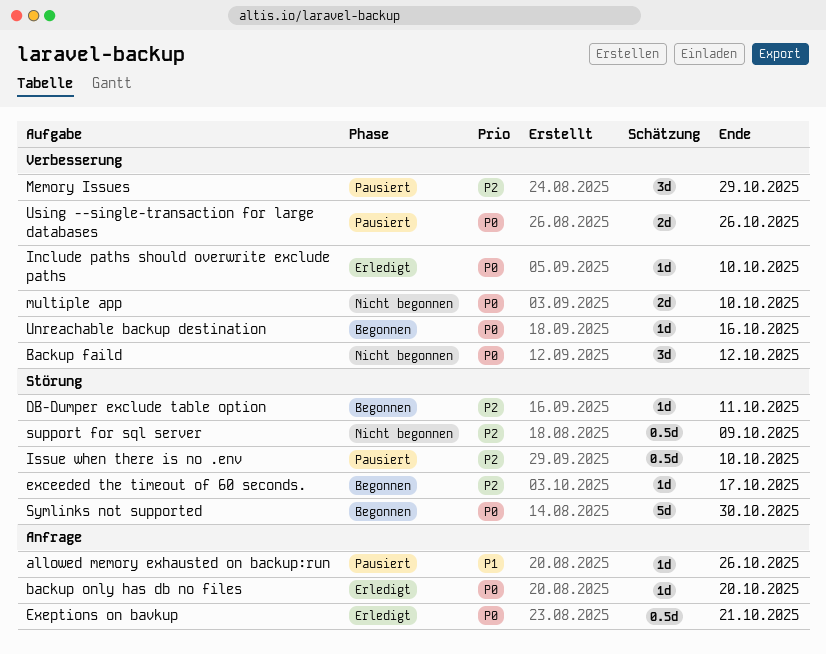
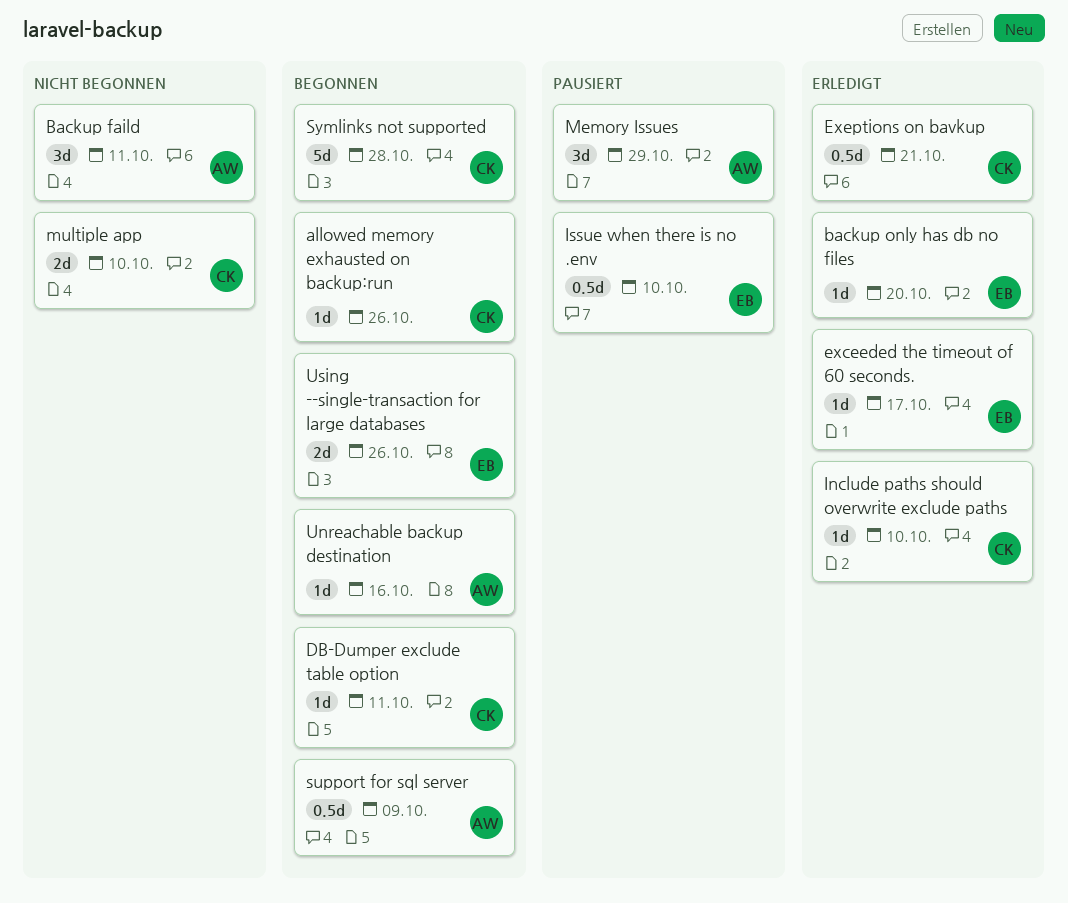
allowed memory exhausted on backup:run, status: Pausiert -> Begonnen
Backup faild, due: Oct 12 -> Oct 11
exceeded the timeout of 60 seconds., status: Begonnen -> Erledigt
support for sql server, status: Nicht begonnen -> Begonnen
Symlinks not supported, due: Oct 30 -> Oct 28
Using --single-transaction for large databases, status: Pausiert -> Begonnen

